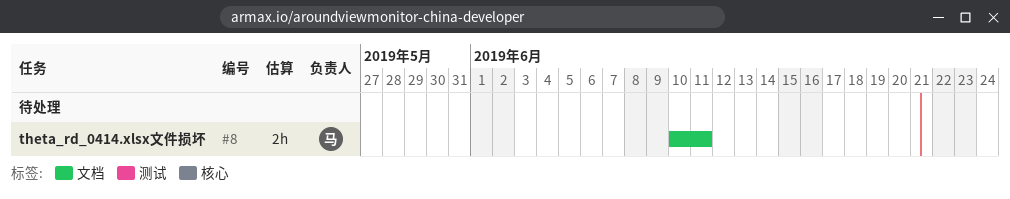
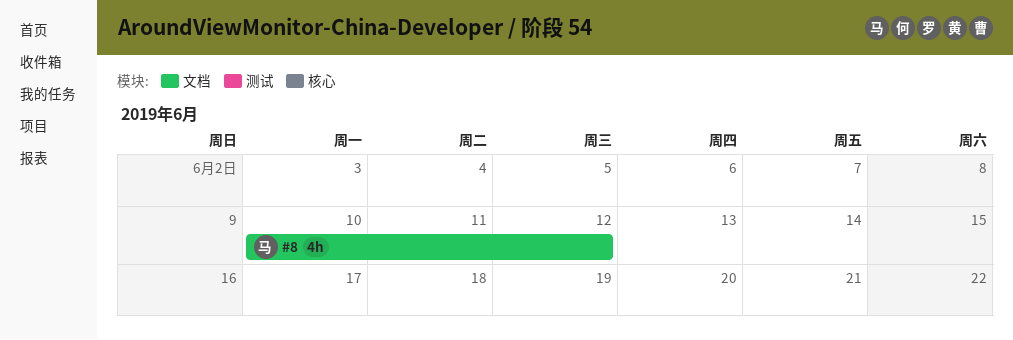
#8, estimate: 2h -> 4h
#8, due: Jun 11 -> Jun 12

